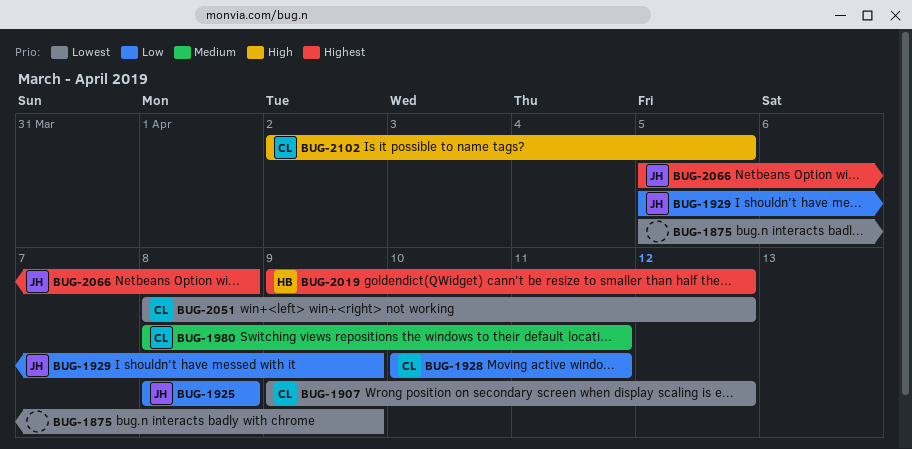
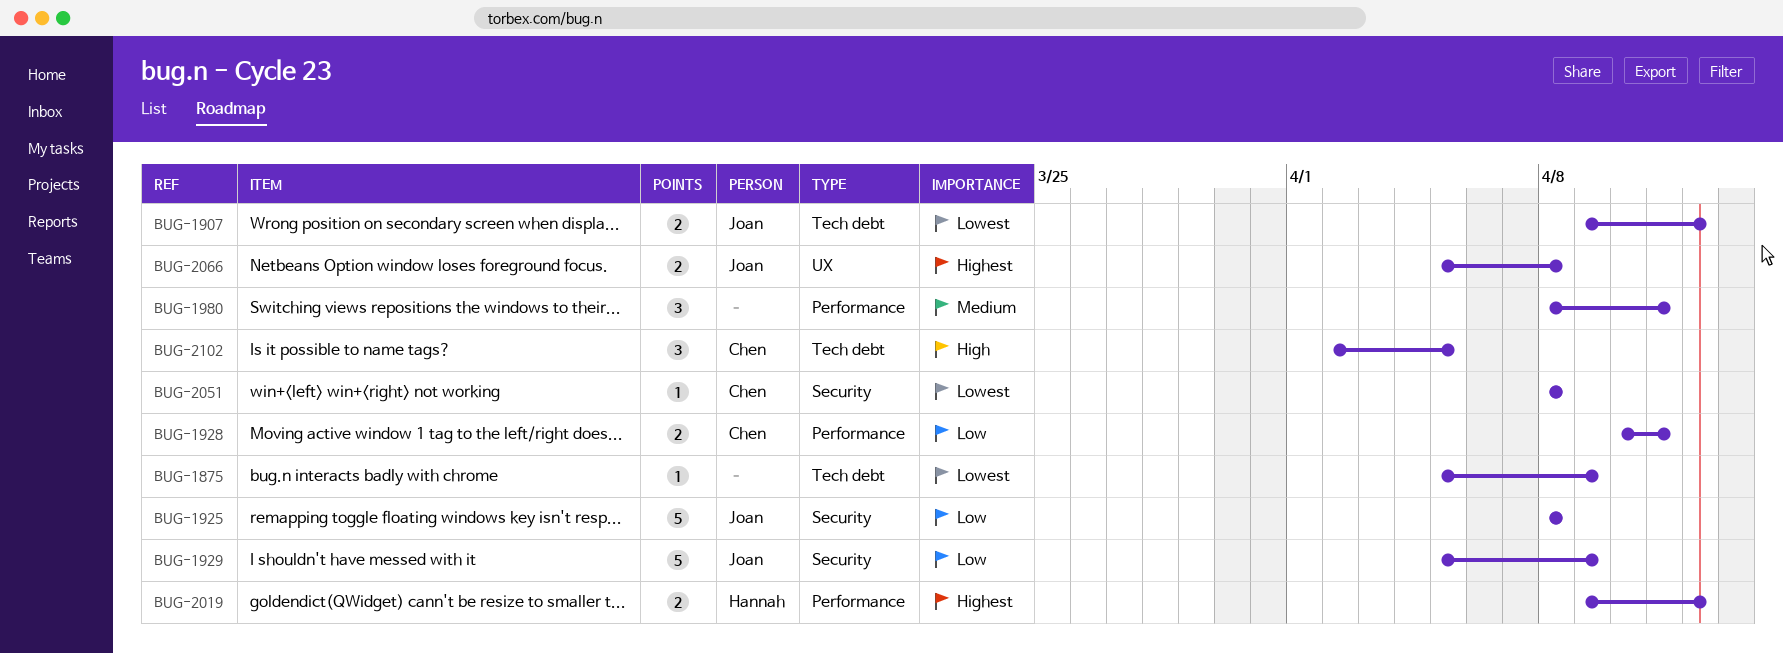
BUG-1907, owner: Chen -> Joan
BUG-1980, owner: Chen -> none
BUG-2051, due: Apr 12 -> Apr 8

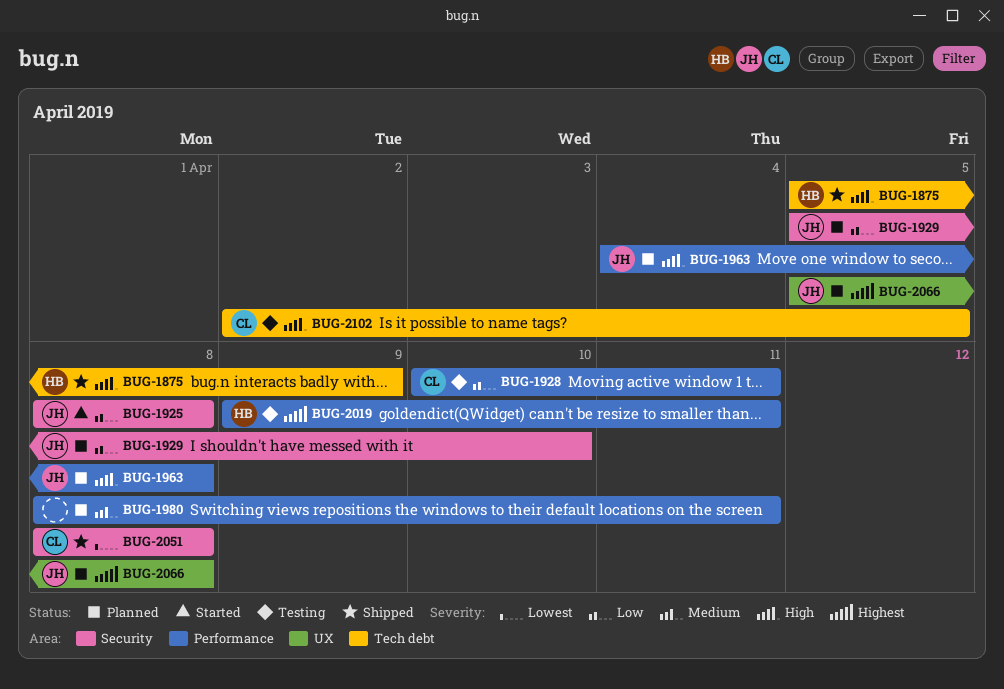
BUG-1875, owner: none -> Hannah
BUG-1875, priority: Lowest -> High
BUG-1907: present -> none
BUG-1929, due: Apr 9 -> Apr 10
BUG-1963: none -> present
BUG-2019, due: Apr 12 -> Apr 11

